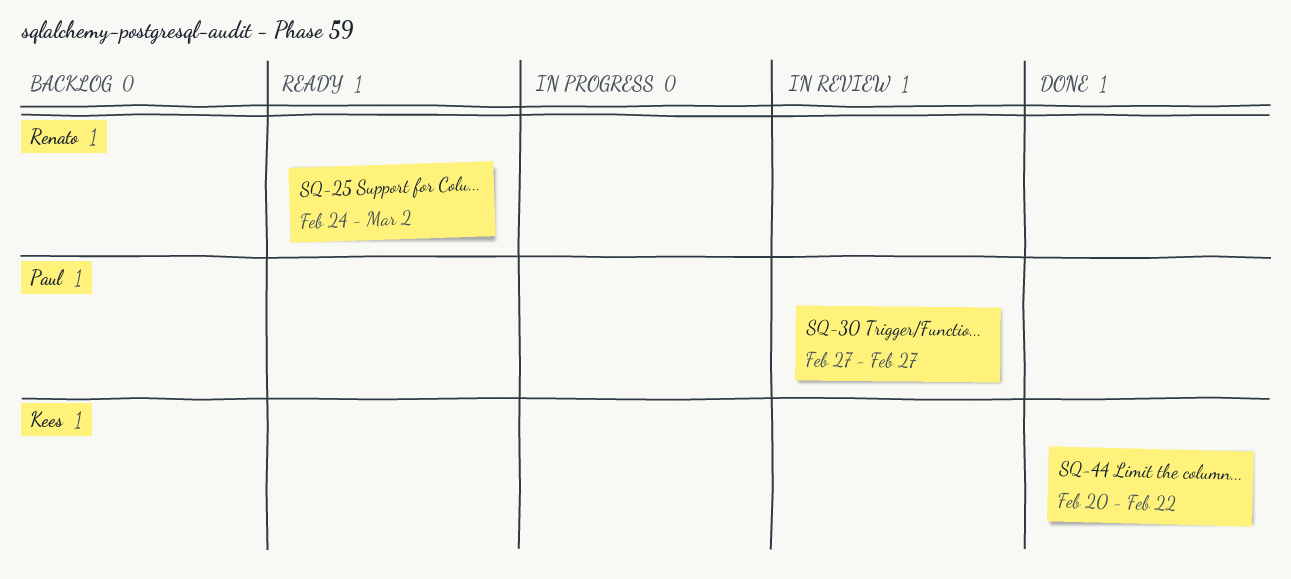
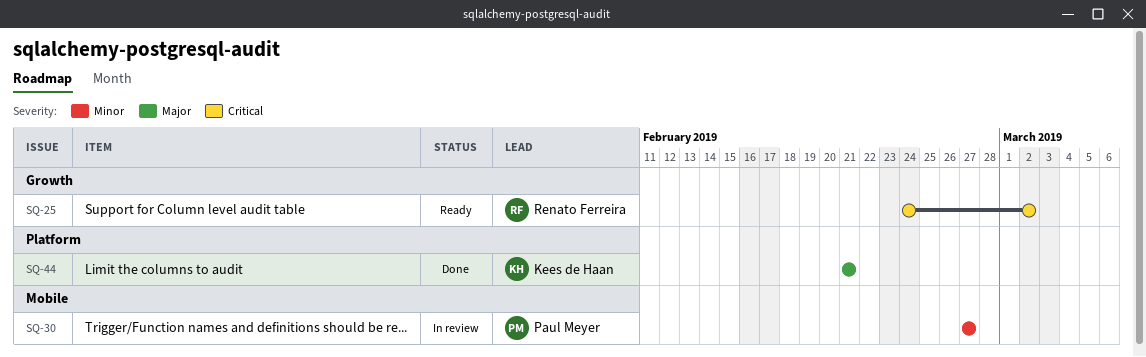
SQ-44, start: Feb 20 -> Feb 21
SQ-44, due: Feb 22 -> Feb 21

